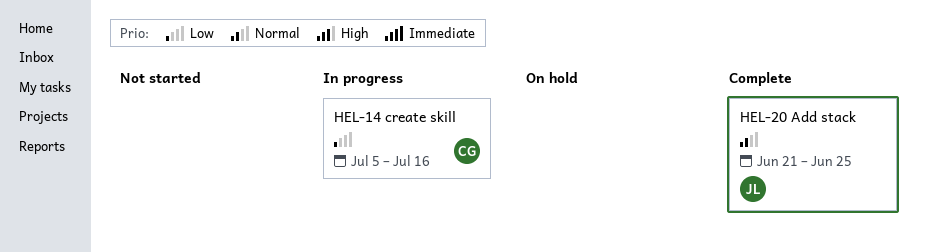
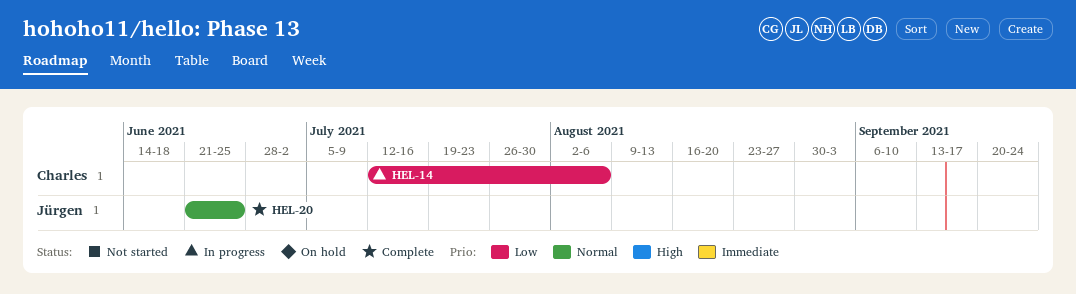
HEL-14, start: Jul 5 -> Jul 12
HEL-14, due: Jul 16 -> Aug 6

